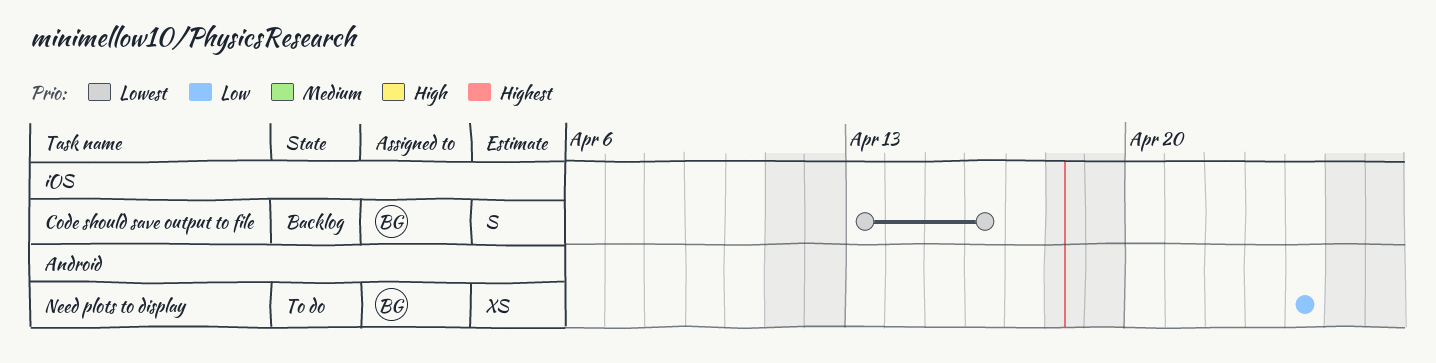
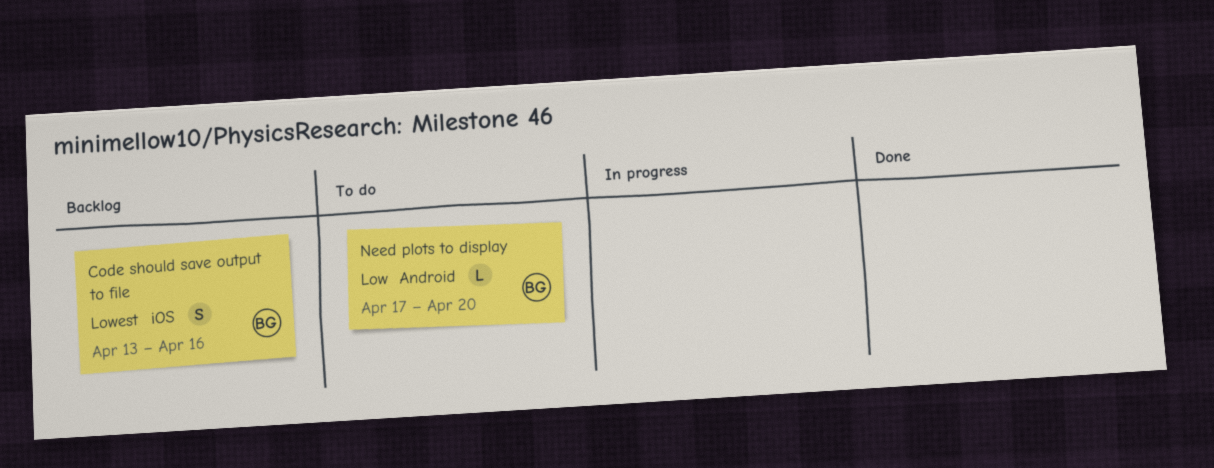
Need plots to display, estimate: XS -> L
Need plots to display, start: Apr 24 -> Apr 17
Need plots to display, due: Apr 24 -> Apr 20

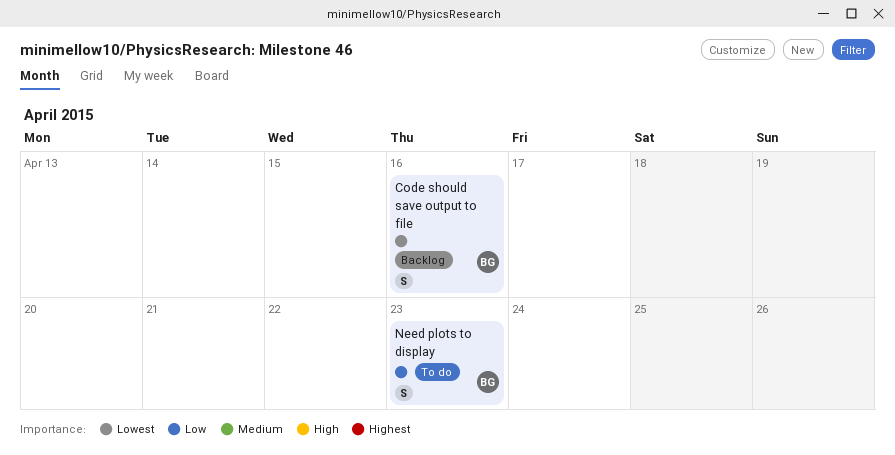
Need plots to display, estimate: L -> S
Need plots to display, due: Apr 20 -> Apr 23

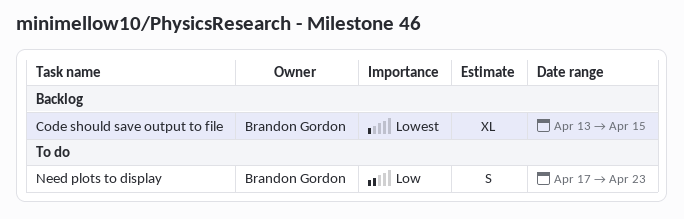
Code should save output to file, estimate: S -> XL
Code should save output to file, due: Apr 16 -> Apr 15

